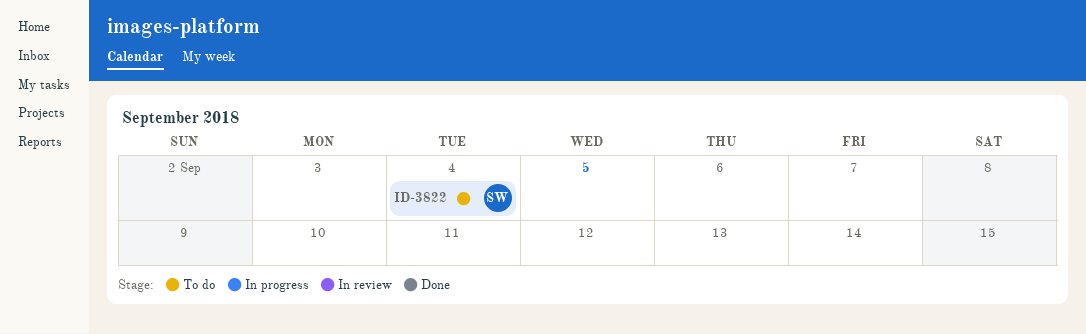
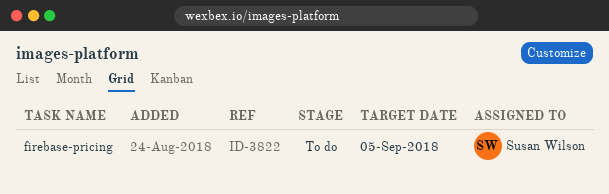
ID-3822, due: Sep 4 -> Sep 5

